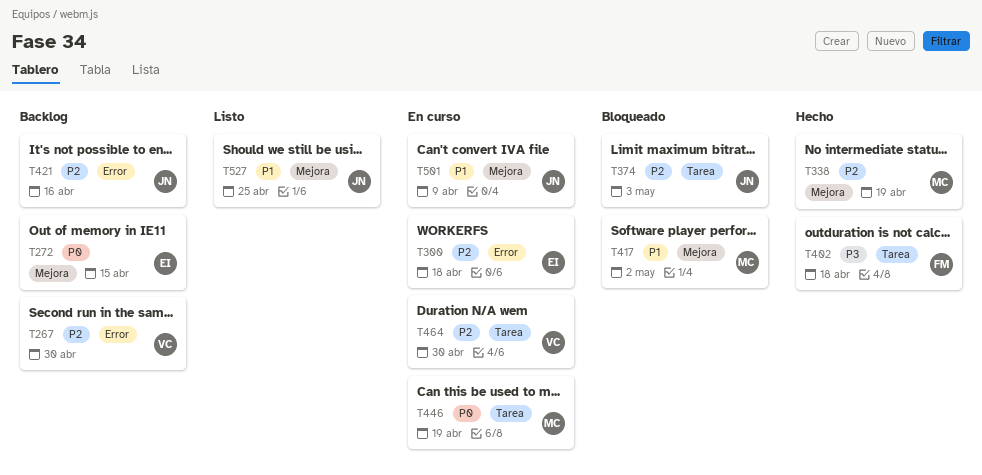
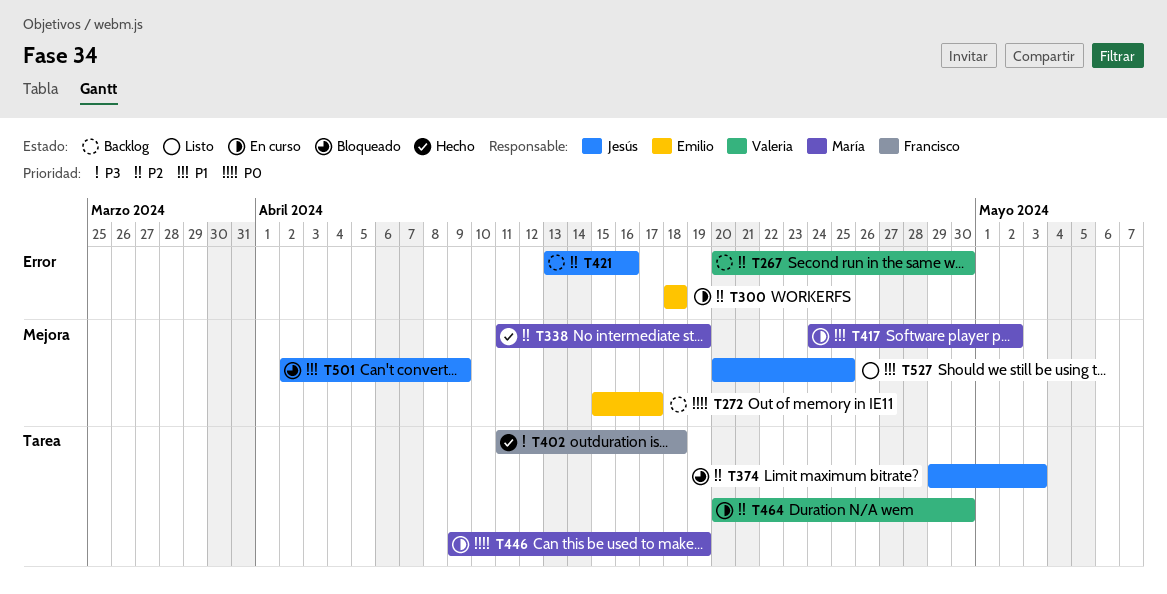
T272, due: Apr 15 -> Apr 17
T417, status: Bloqueado -> En curso
T501, status: En curso -> Bloqueado

